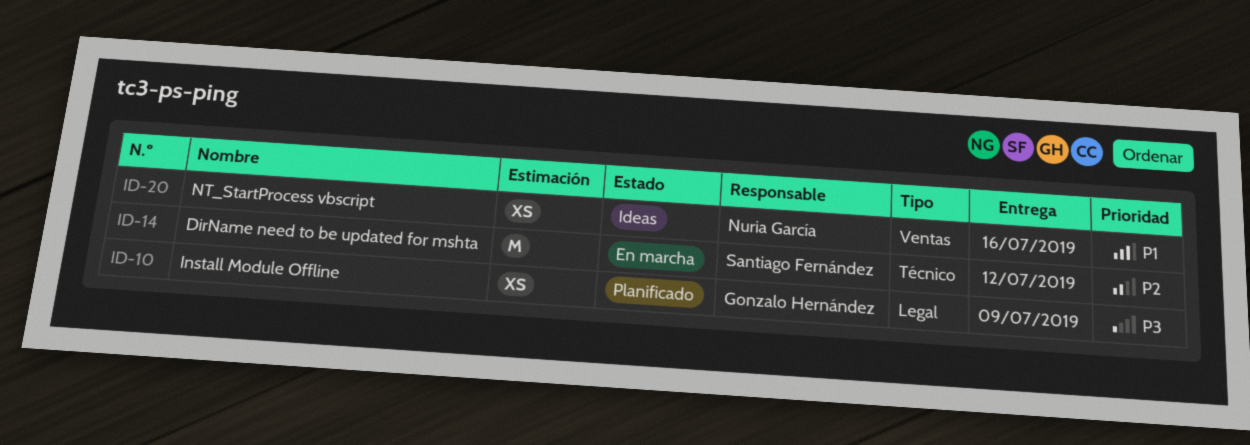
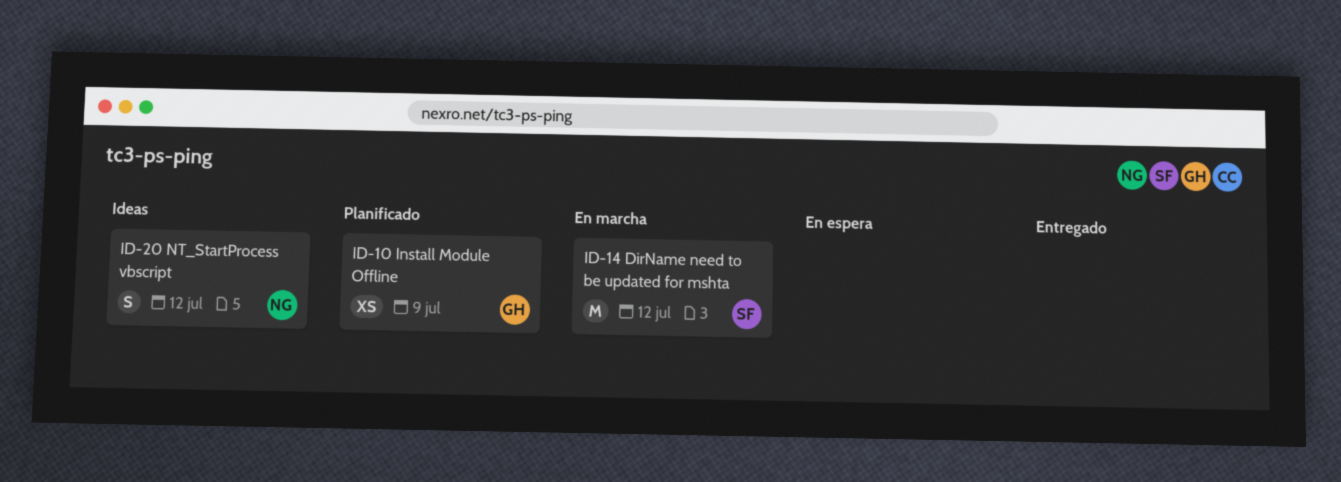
ID-20, estimate: XS -> S
ID-20, due: Jul 16 -> Jul 12

